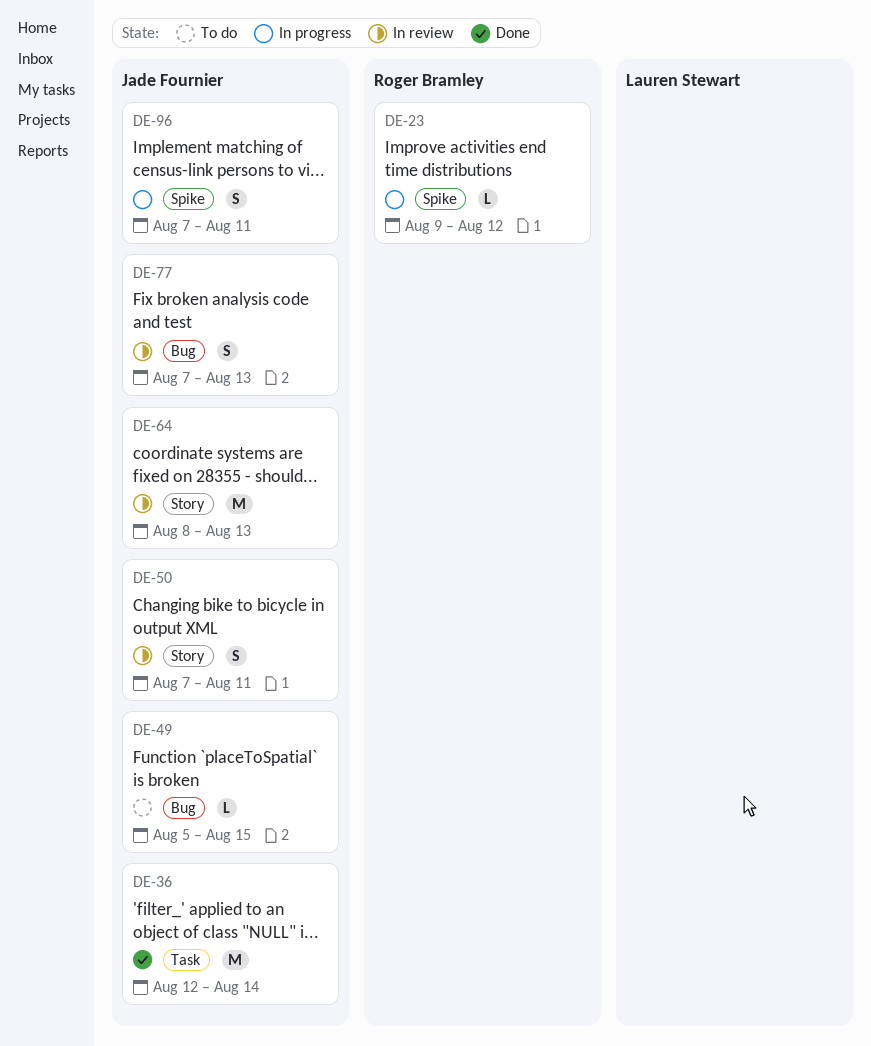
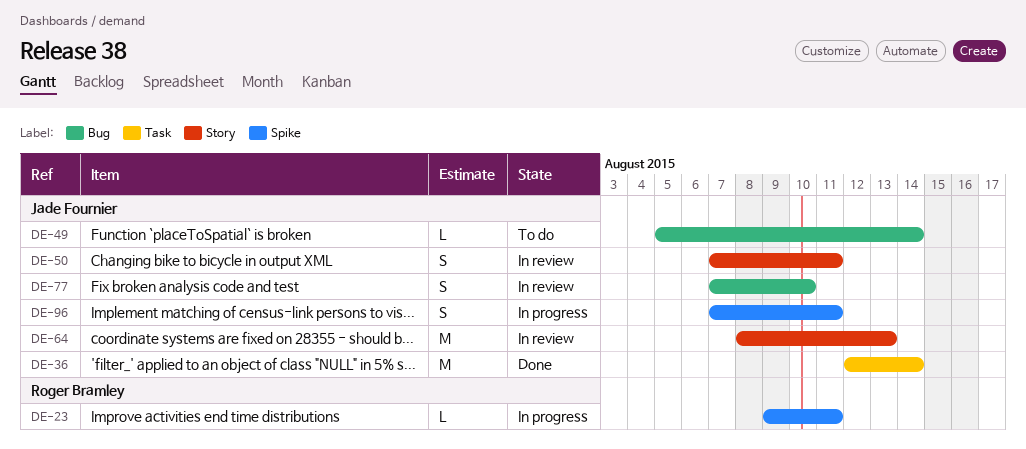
DE-23, due: Aug 12 -> Aug 11
DE-49, due: Aug 15 -> Aug 14
DE-77, due: Aug 13 -> Aug 10

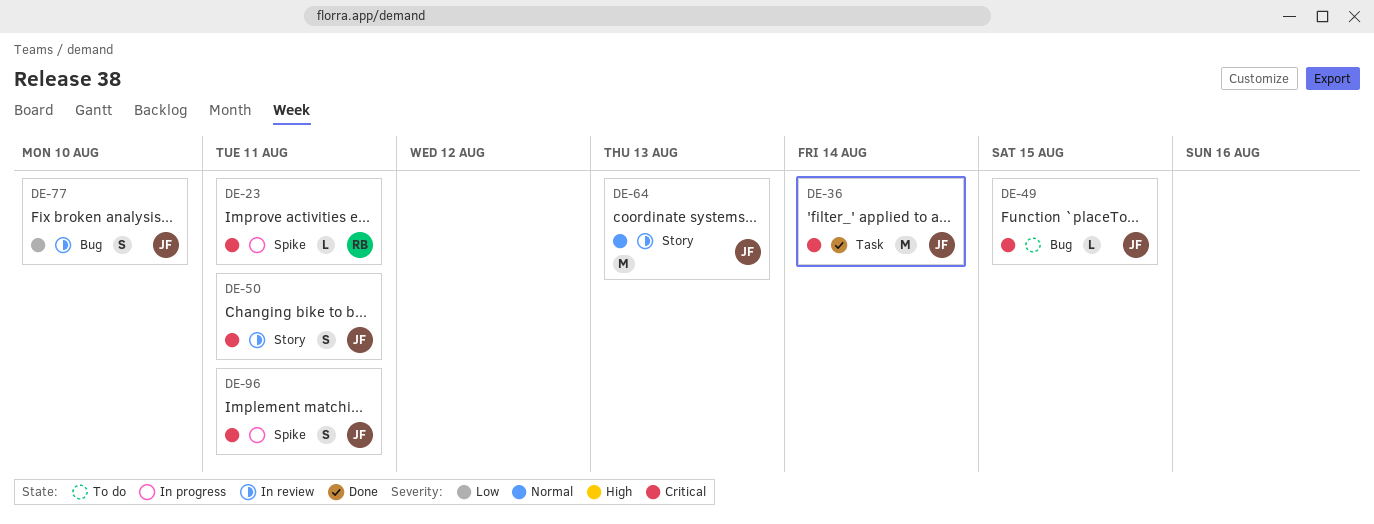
DE-49, due: Aug 14 -> Aug 15

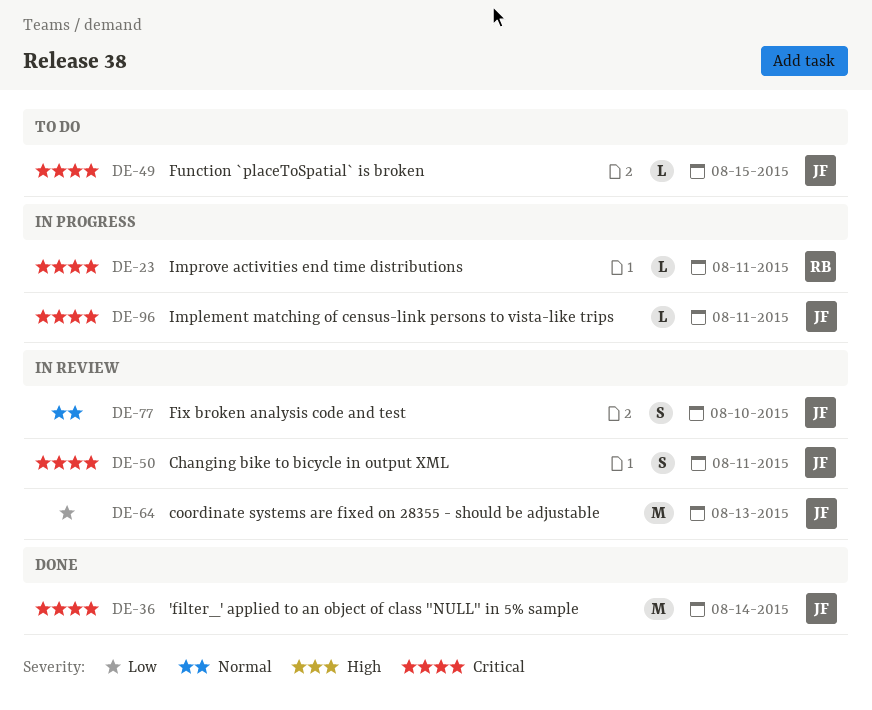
DE-64, priority: Normal -> Low
DE-77, priority: Low -> Normal
DE-96, estimate: S -> L

